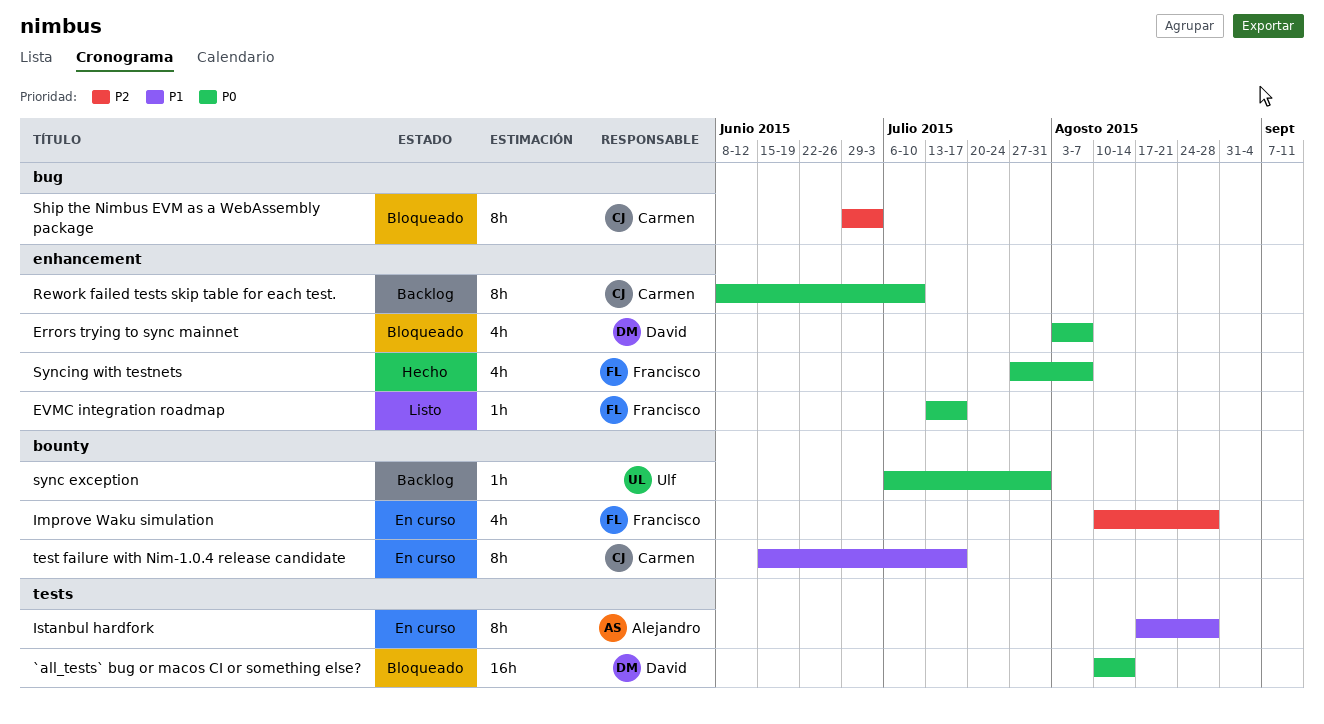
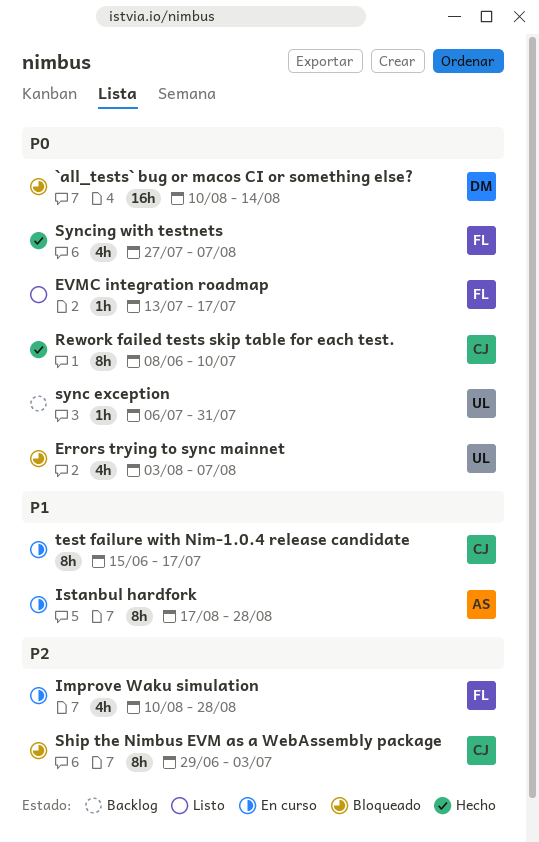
Errors trying to sync mainnet, owner: David -> Ulf
Rework failed tests skip table for each test., status: Backlog -> Hecho

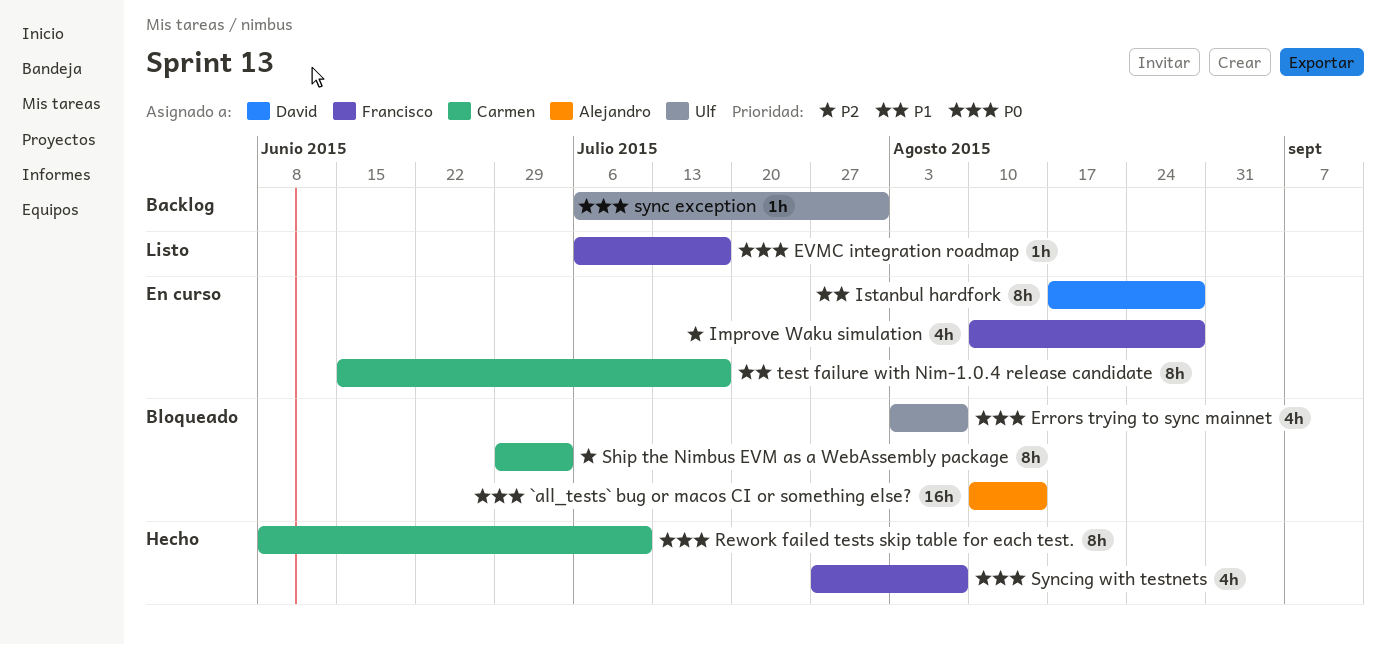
`all_tests` bug or macos CI or something else?, owner: David -> Alejandro
EVMC integration roadmap, start: Jul 13 -> Jul 6
Istanbul hardfork, owner: Alejandro -> David

